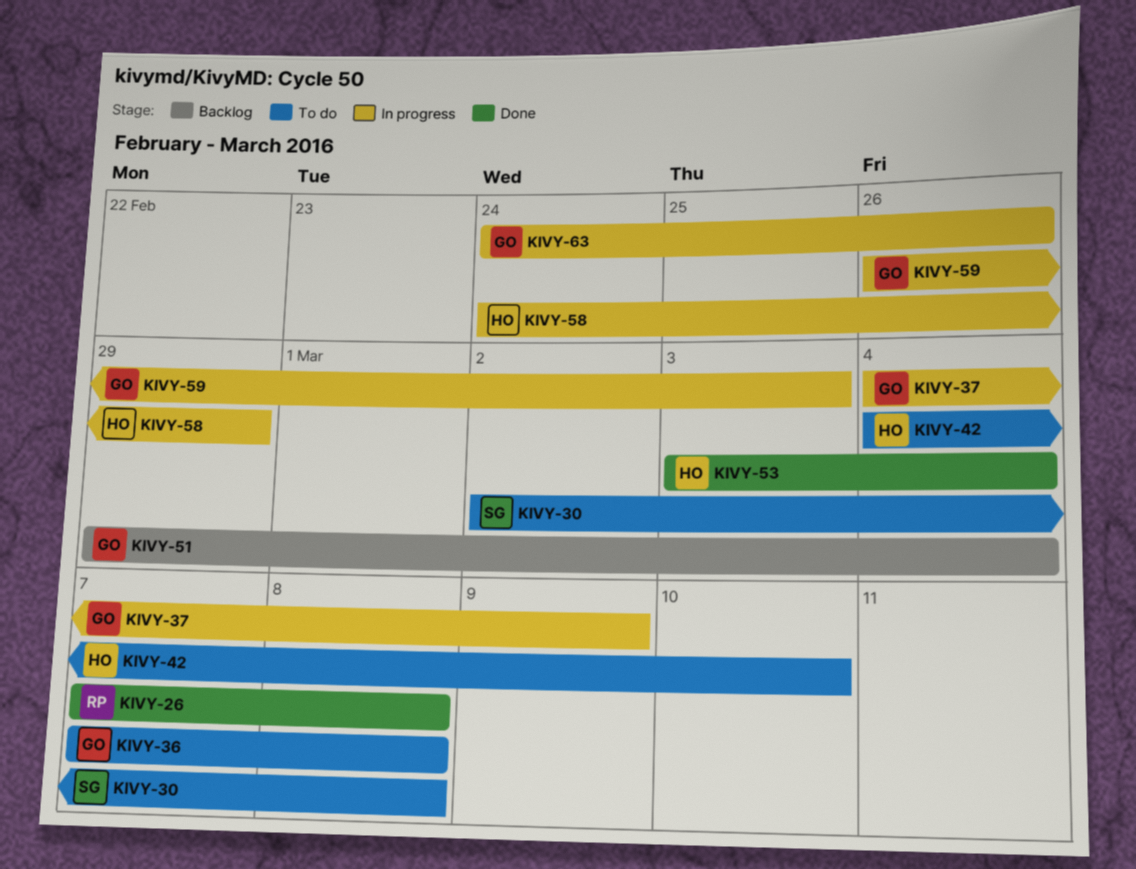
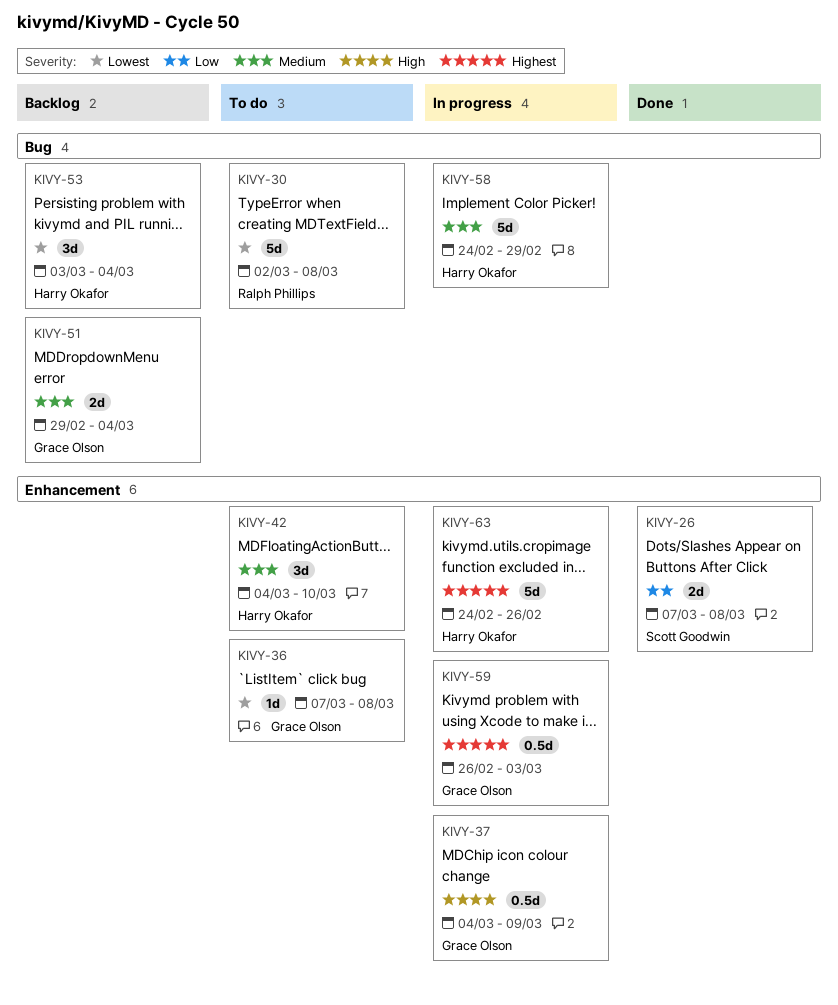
KIVY-26, owner: Ralph Phillips -> Scott Goodwin
KIVY-30, owner: Scott Goodwin -> Ralph Phillips
KIVY-53, status: Done -> Backlog
KIVY-63, owner: Grace Olson -> Harry Okafor

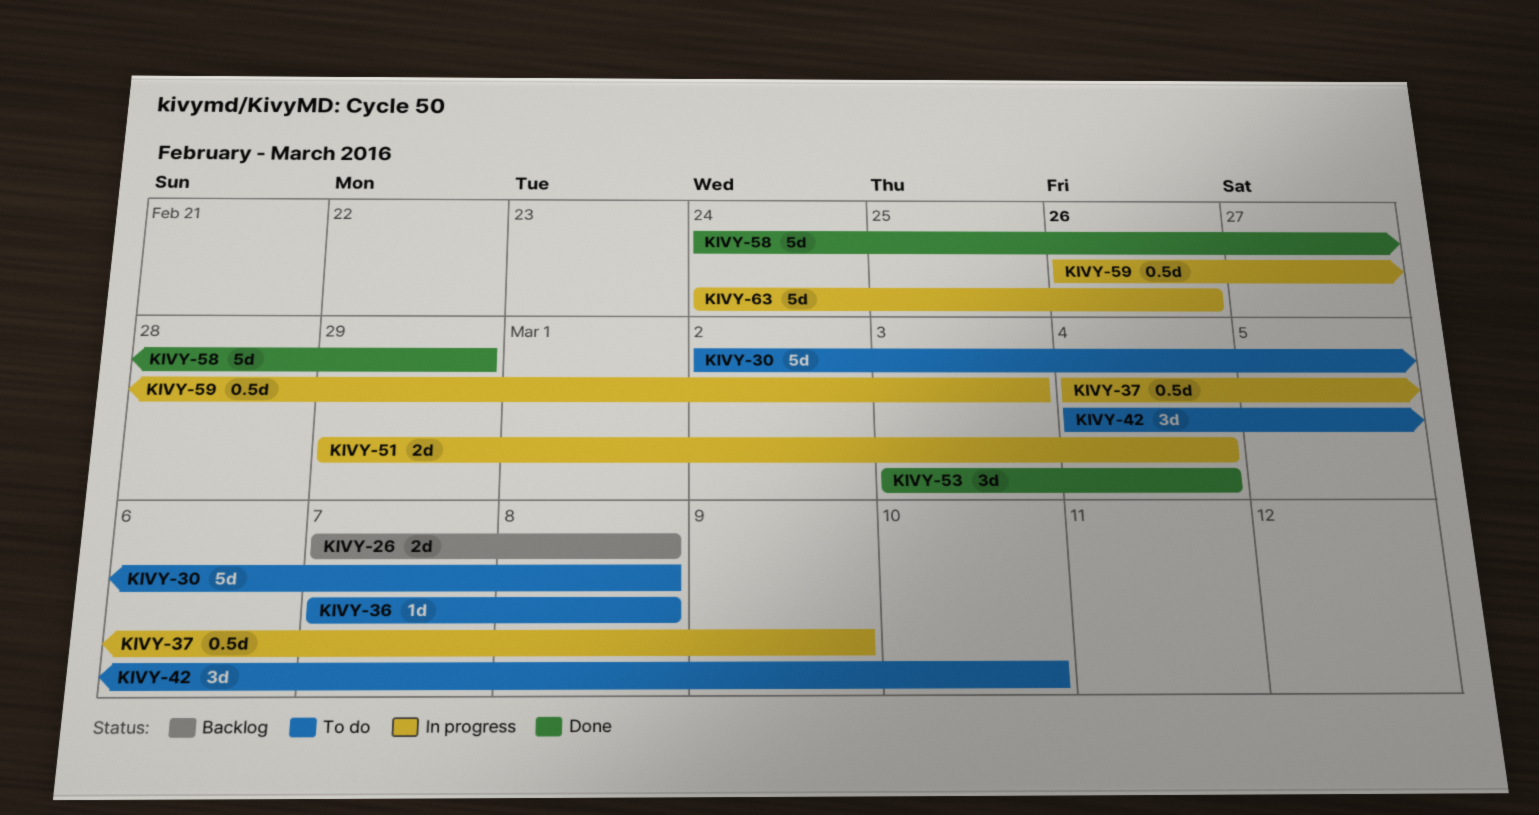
KIVY-26, status: Done -> Backlog
KIVY-51, status: Backlog -> In progress
KIVY-53, status: Backlog -> Done
KIVY-58, status: In progress -> Done

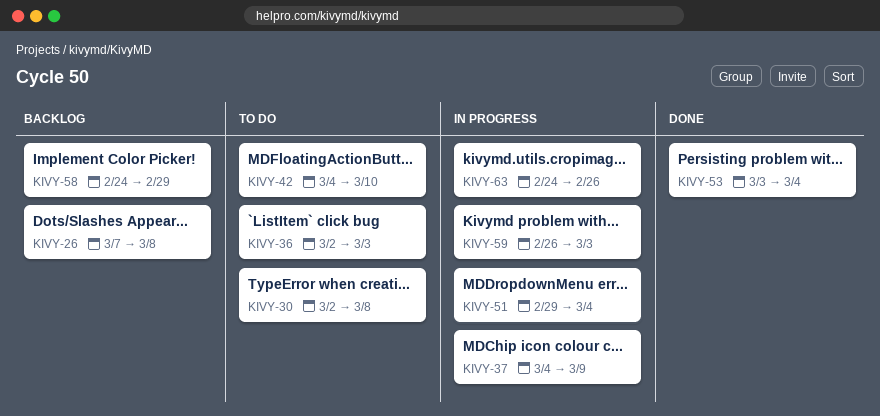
KIVY-36, start: Mar 7 -> Mar 2
KIVY-36, due: Mar 8 -> Mar 3
KIVY-58, status: Done -> Backlog

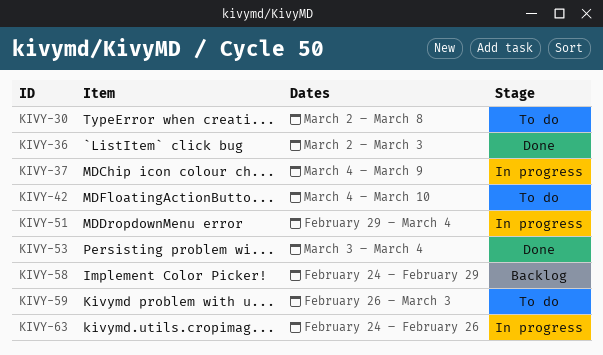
KIVY-26: present -> none
KIVY-36, status: To do -> Done
KIVY-59, status: In progress -> To do

